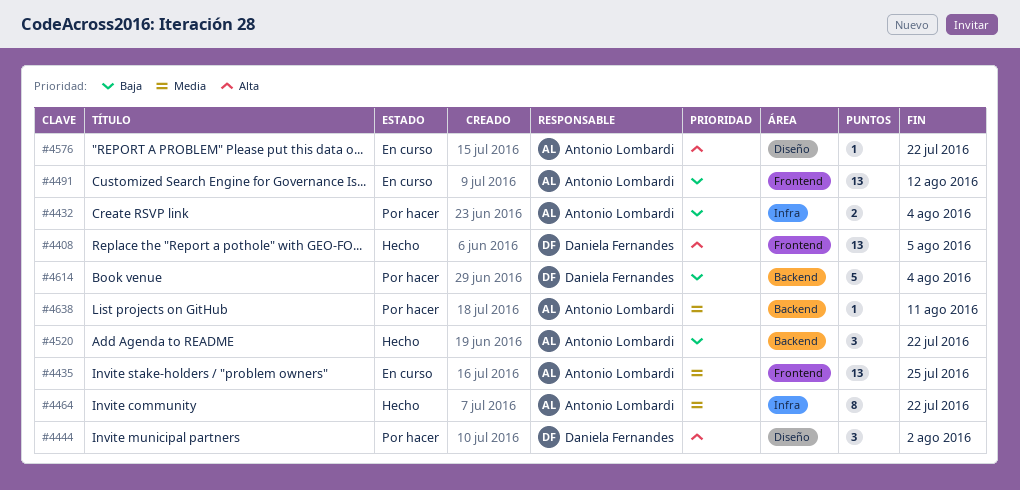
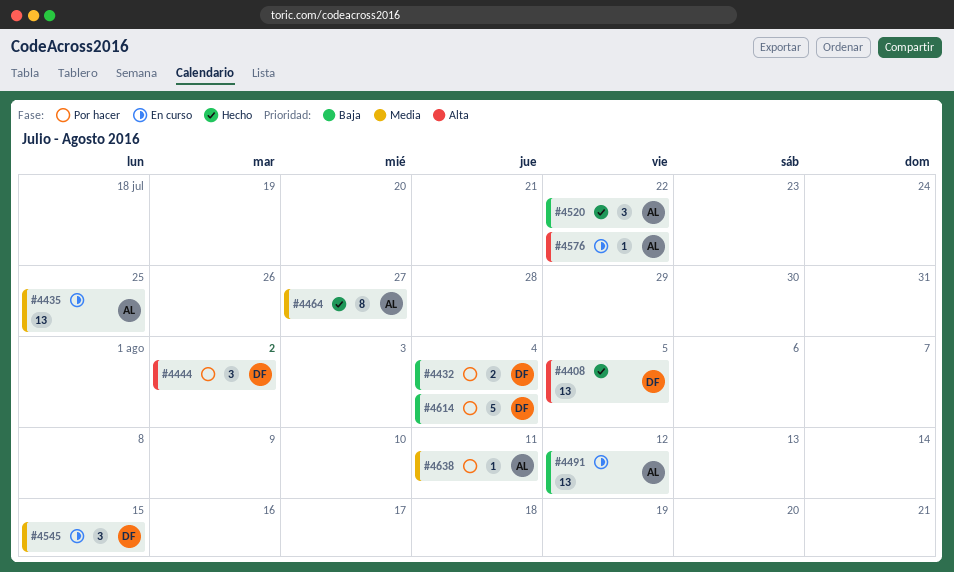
#4432, owner: Antonio Lombardi -> Daniela Fernandes
#4464, due: Jul 22 -> Jul 27
#4545: none -> present

